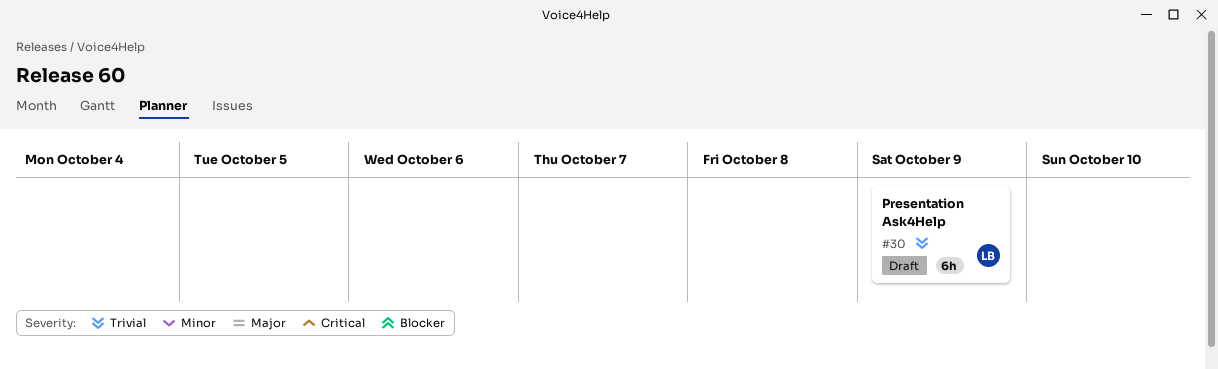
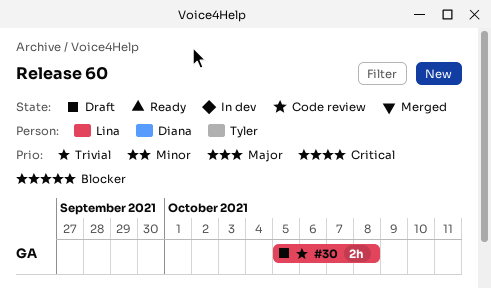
#30, estimate: 6h -> 2h
#30, due: Oct 9 -> Oct 8

